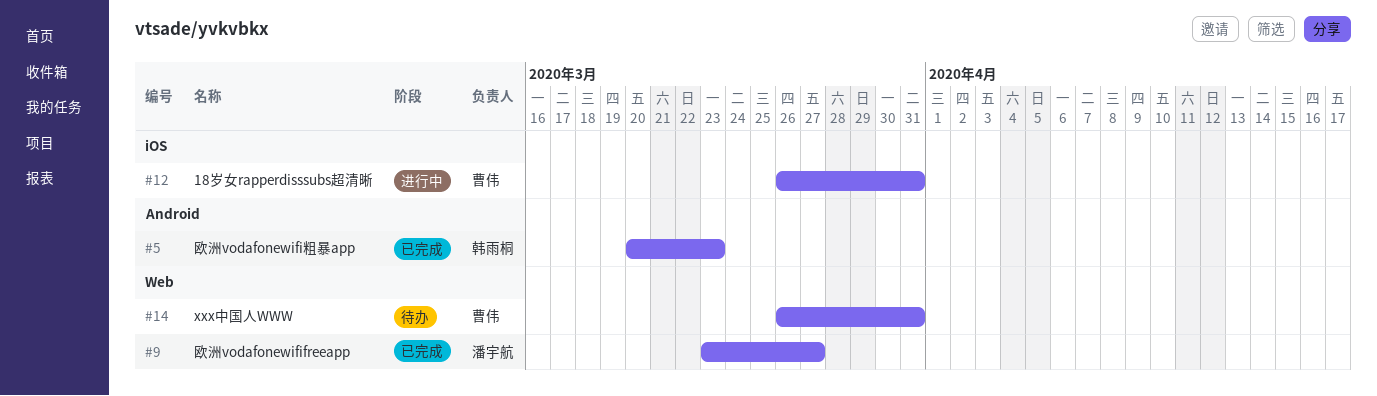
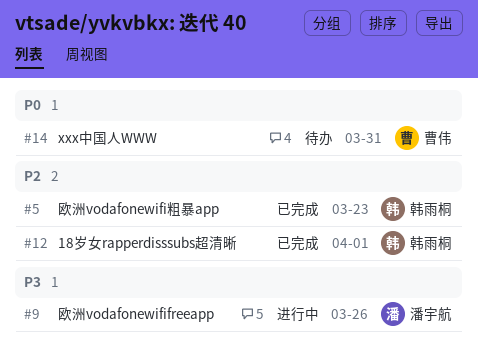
#9, status: 已完成 -> 进行中
#9, due: Mar 27 -> Mar 26
#12, status: 进行中 -> 已完成
#12, owner: 曹伟 -> 韩雨桐
#12, due: Mar 31 -> Apr 1

